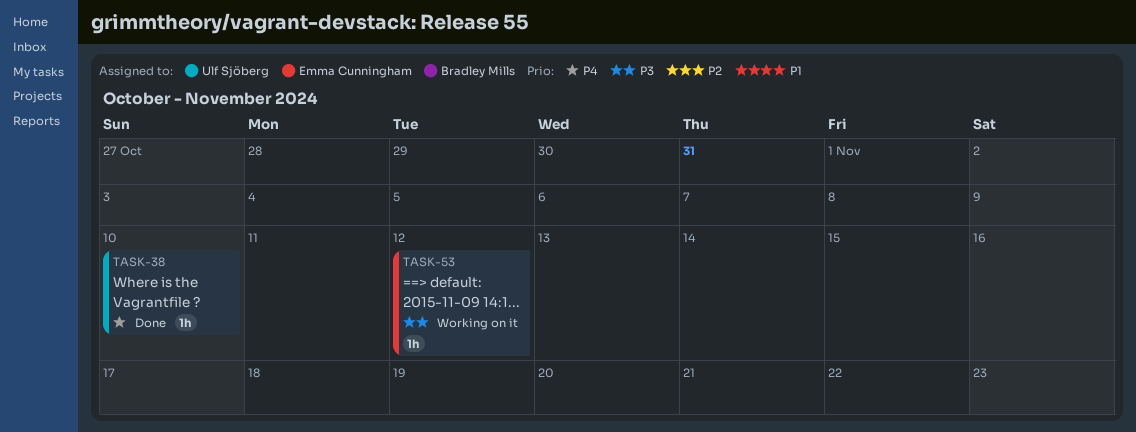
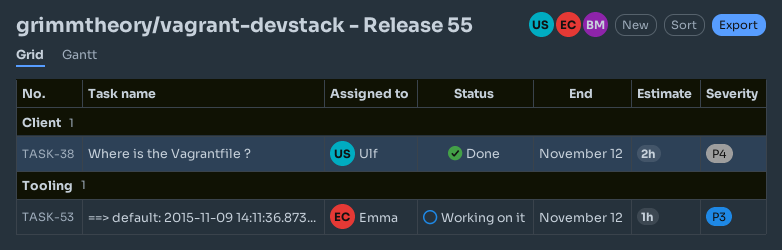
TASK-38, estimate: 1h -> 2h
TASK-38, due: Nov 10 -> Nov 12

